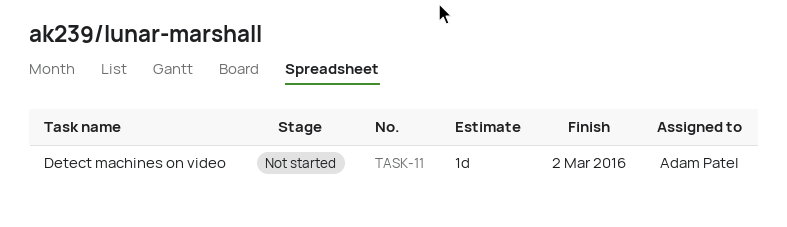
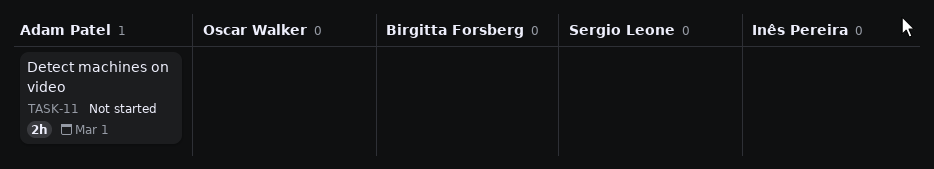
TASK-11, estimate: 1d -> 2h
TASK-11, due: Mar 2 -> Mar 1

